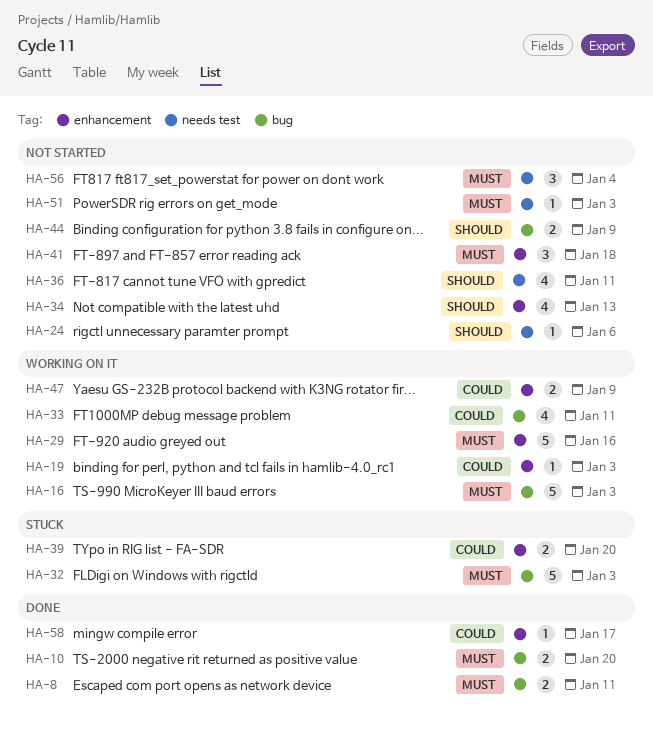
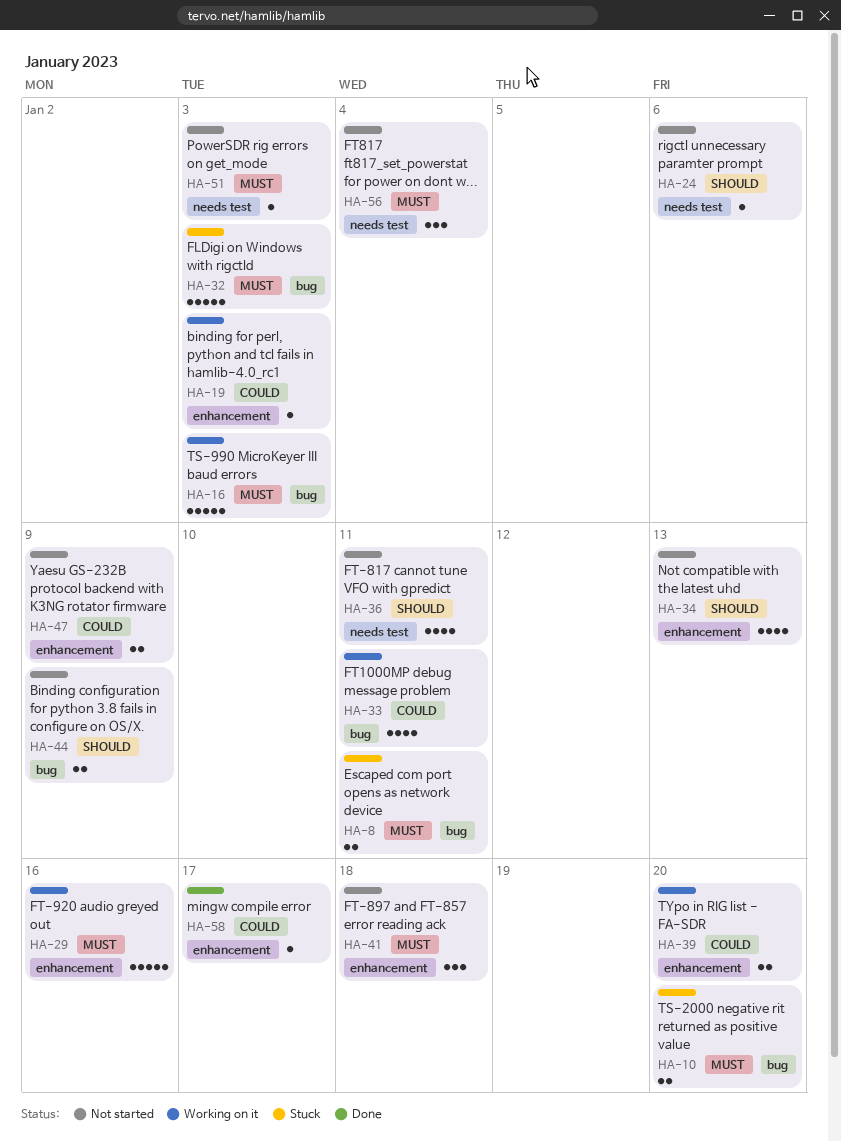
HA-8, status: Done -> Stuck
HA-10, status: Done -> Stuck
HA-39, status: Stuck -> Working on it
HA-47, status: Working on it -> Not started

